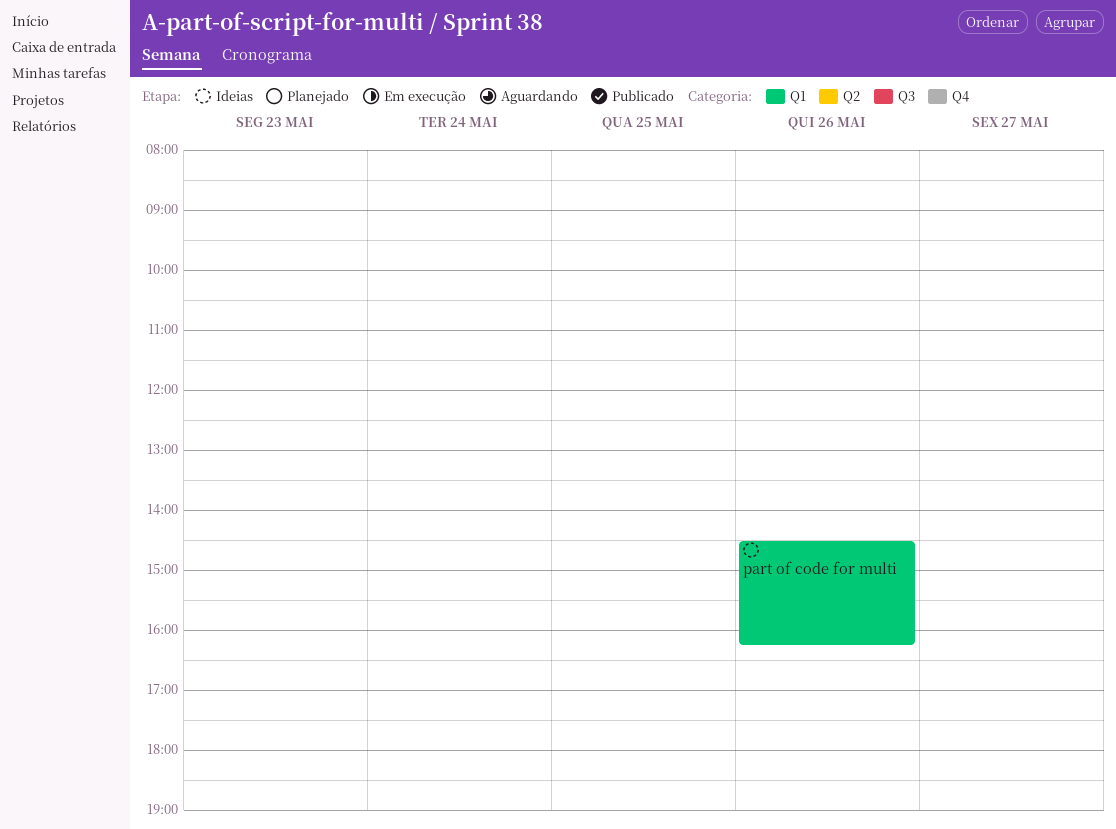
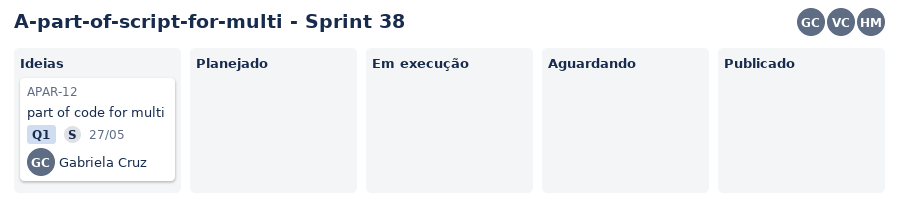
part of code for multi, day: May 26 -> May 27

